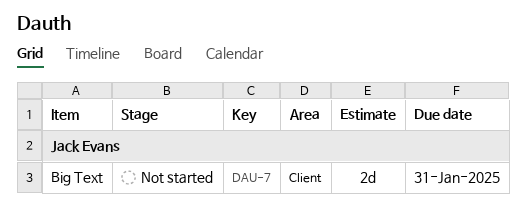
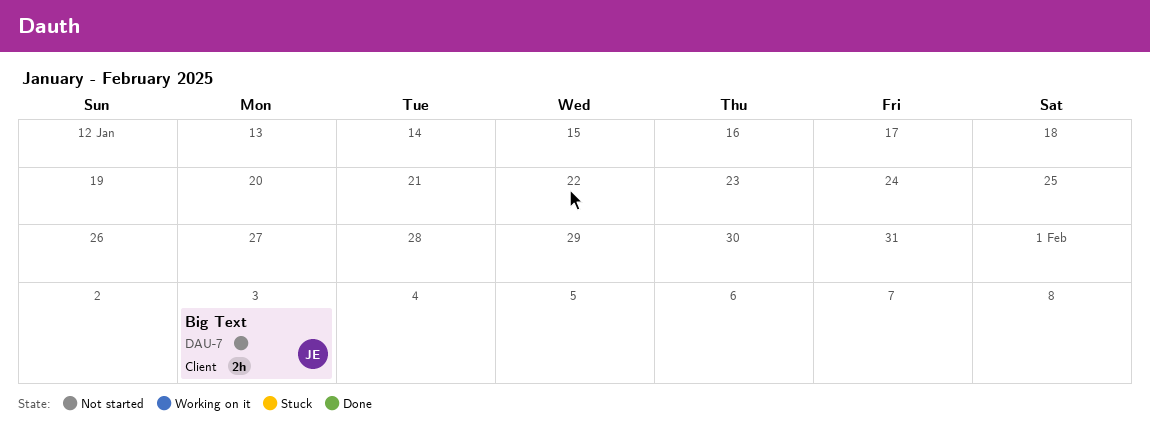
DAU-7, estimate: 2d -> 2h
DAU-7, due: Jan 31 -> Feb 3

